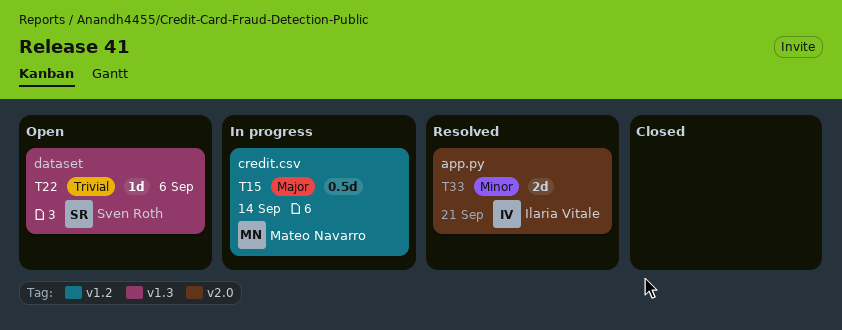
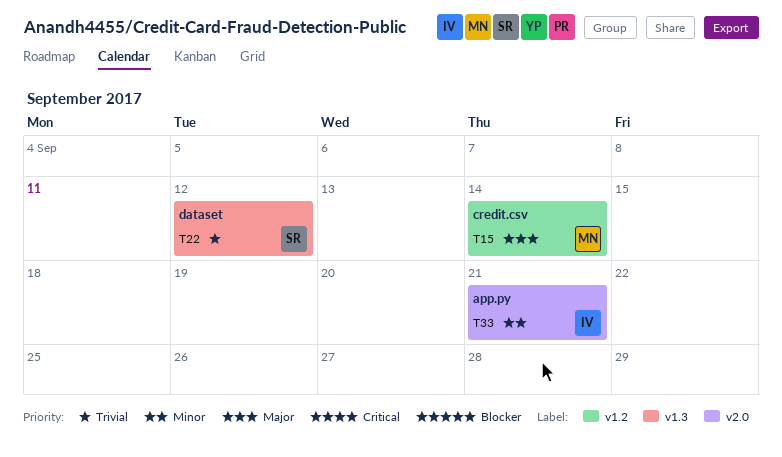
T22, due: Sep 6 -> Sep 12

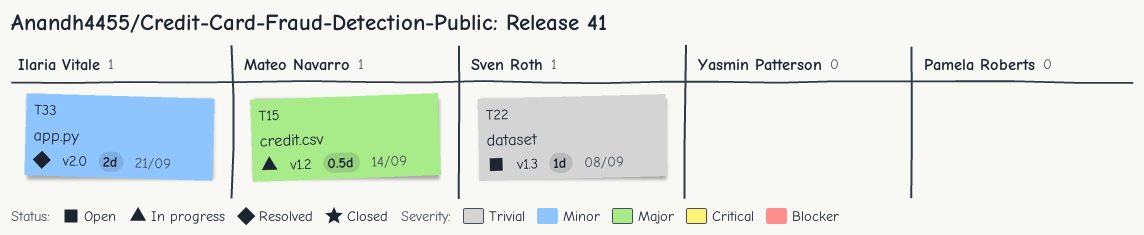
T22, due: Sep 12 -> Sep 8

